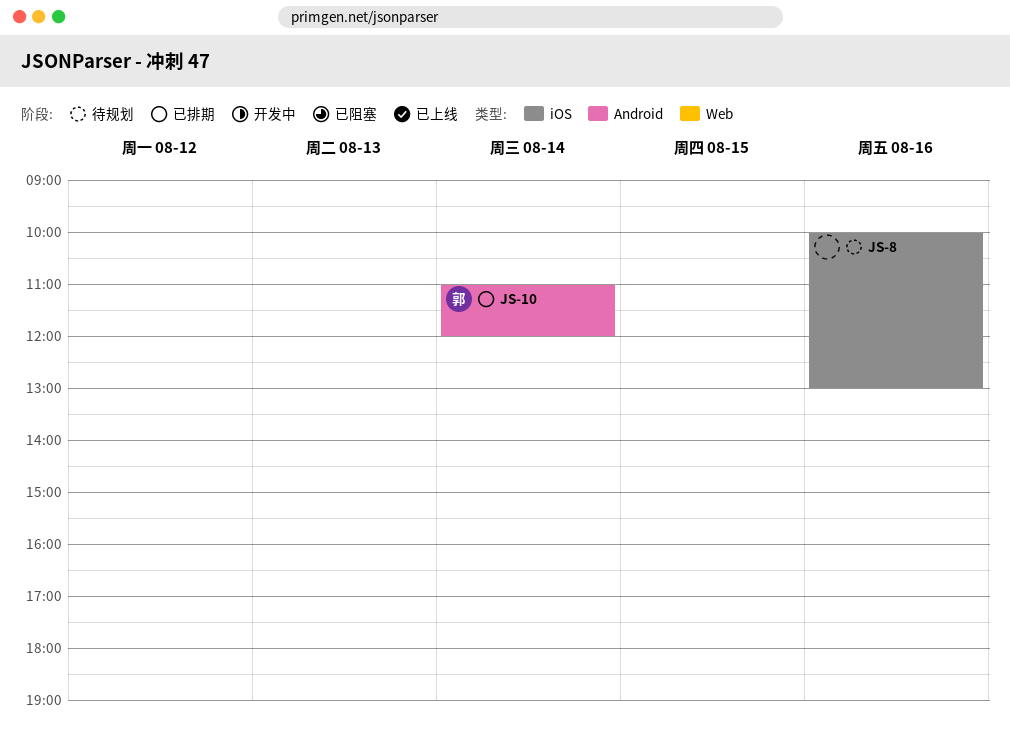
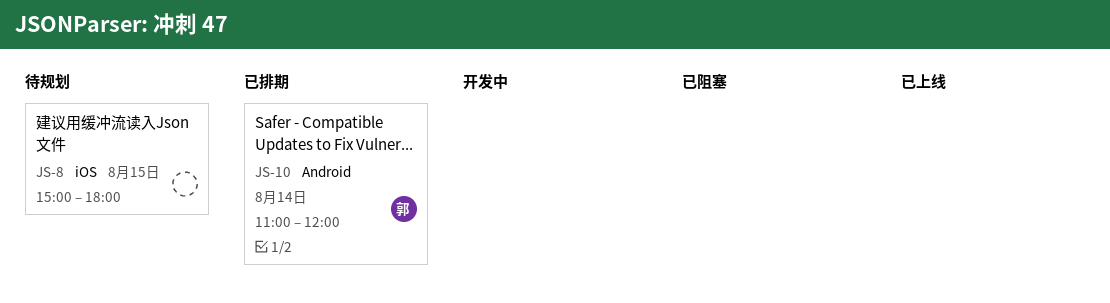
JS-8, day: Aug 16 -> Aug 15
JS-8, begins: 10:00 -> 15:00
JS-8, ends: 13:00 -> 18:00

